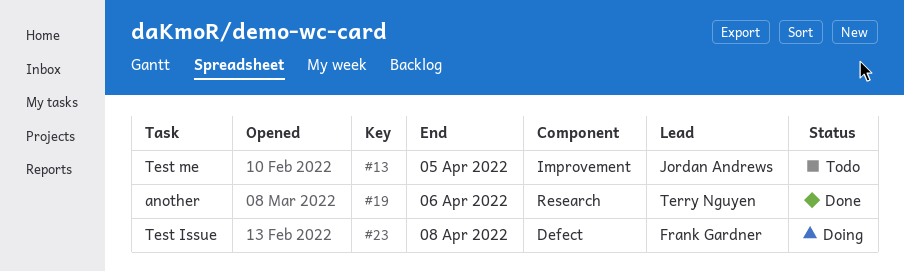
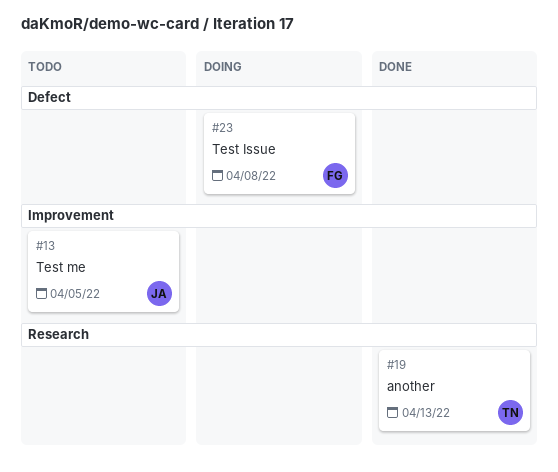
#19, due: Apr 6 -> Apr 13

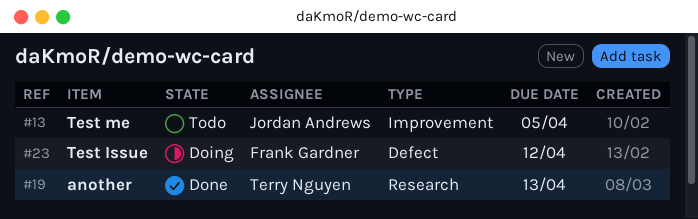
#23, due: Apr 8 -> Apr 12

